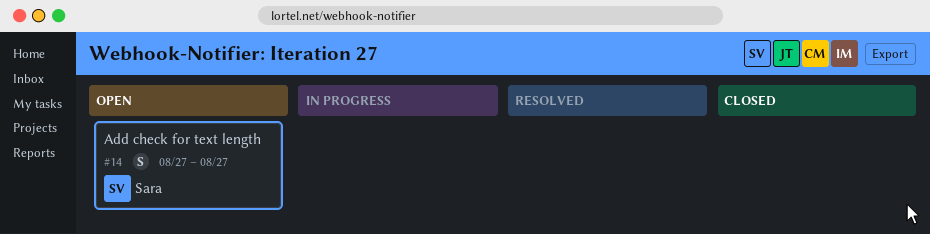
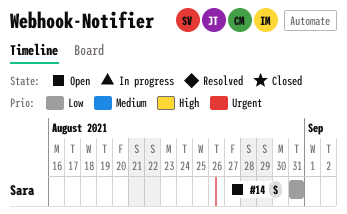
#14, start: Aug 27 -> Aug 31
#14, due: Aug 27 -> Aug 31

